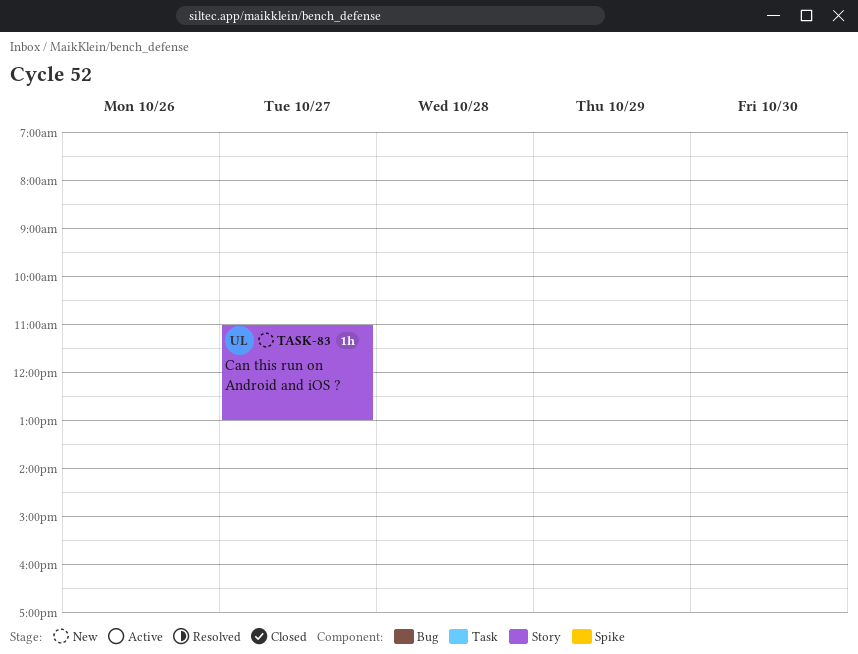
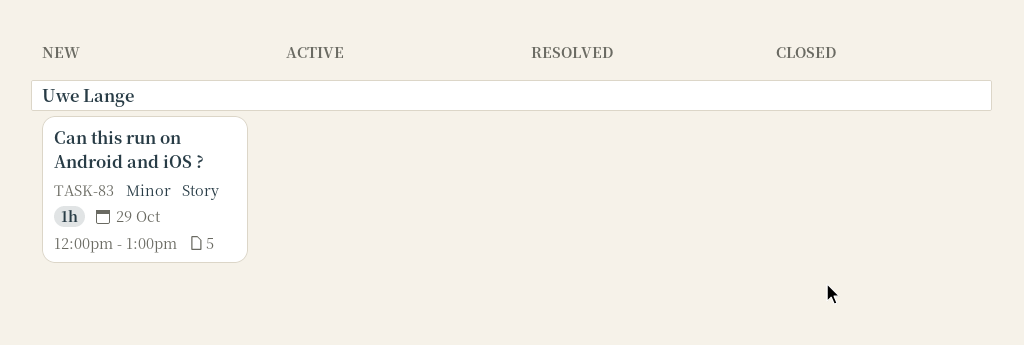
TASK-83, day: Oct 27 -> Oct 29
TASK-83, begins: 11:00 -> 12:00

